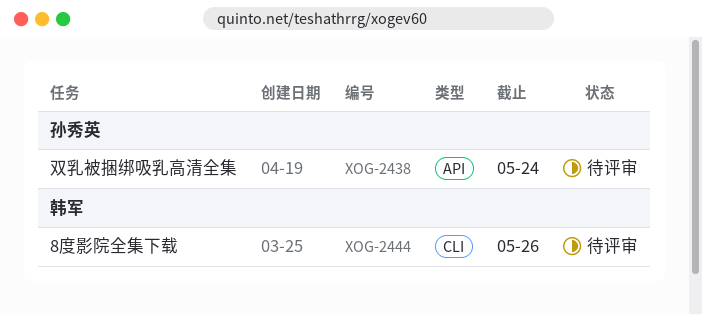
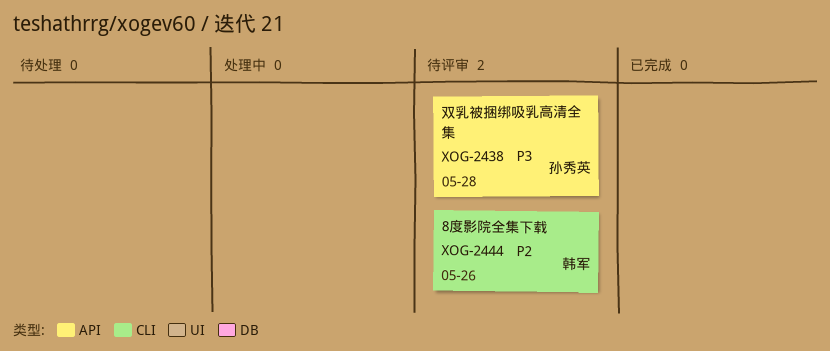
XOG-2438, due: May 24 -> May 28

